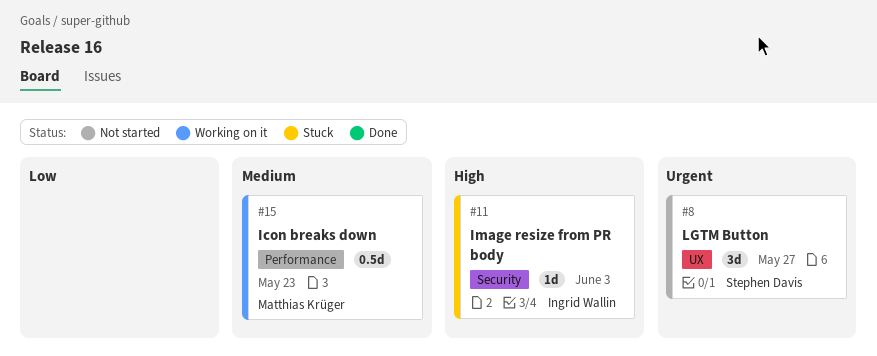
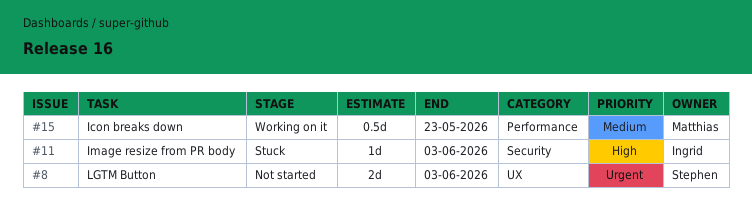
#8, estimate: 3d -> 2d
#8, due: May 27 -> Jun 3

